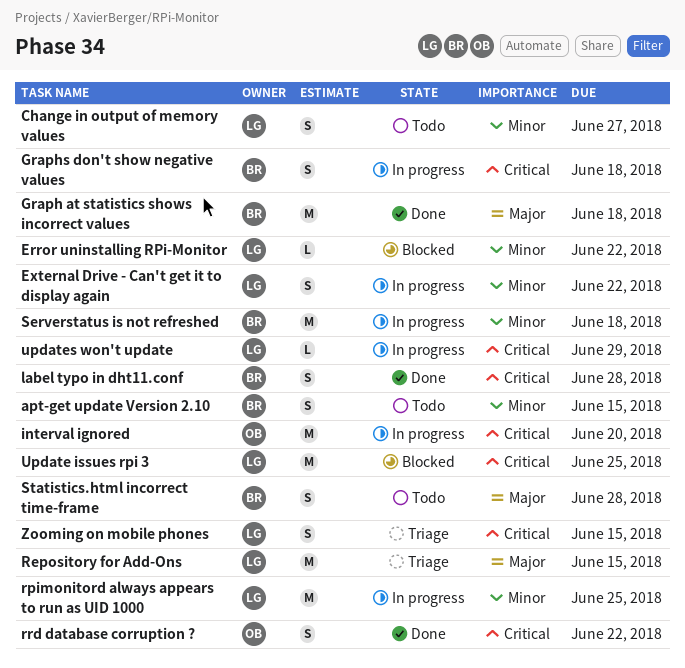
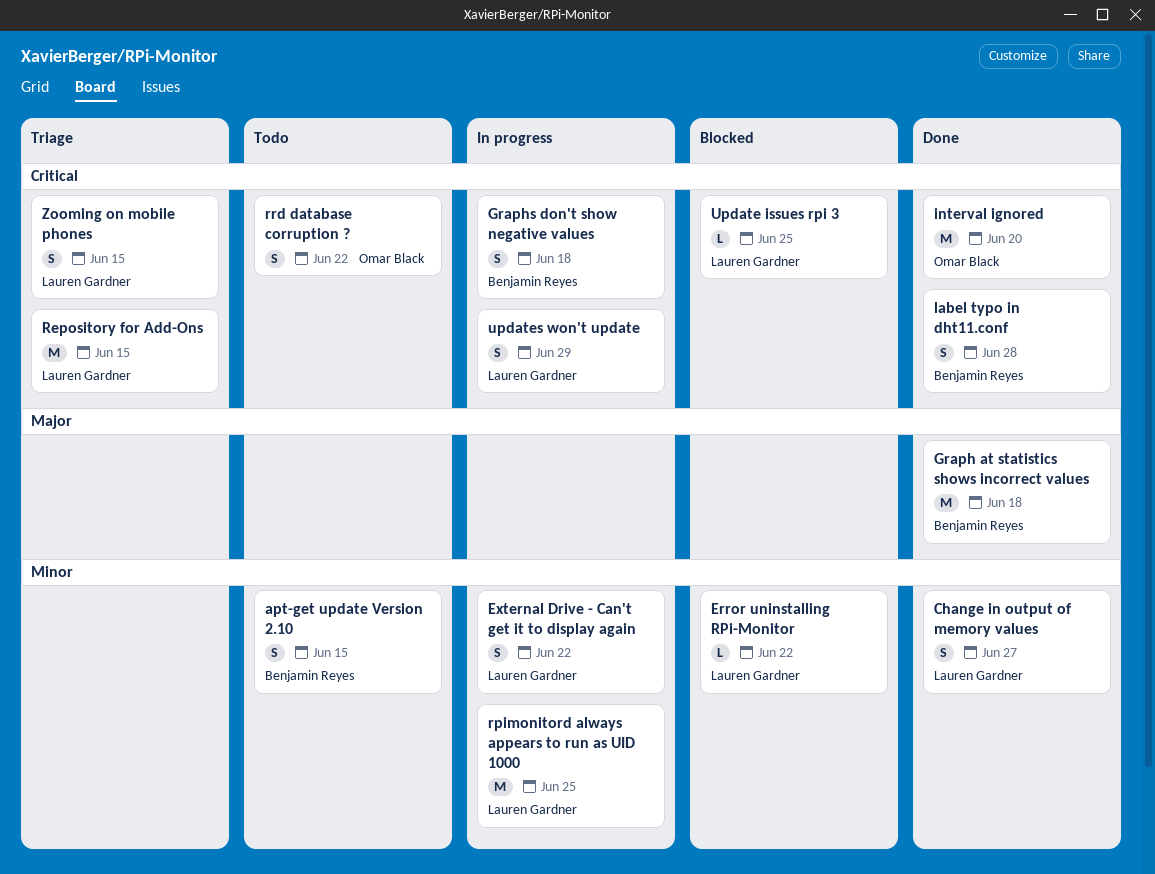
Change in output of memory values, status: Todo -> Done
interval ignored, status: In progress -> Done
Repository for Add-Ons, priority: Major -> Critical
rrd database corruption ?, status: Done -> Todo
Serverstatus is not refreshed: present -> none
Statistics.html incorrect time-frame: present -> none
Update issues rpi 3, estimate: M -> L
updates won't update, estimate: L -> S

